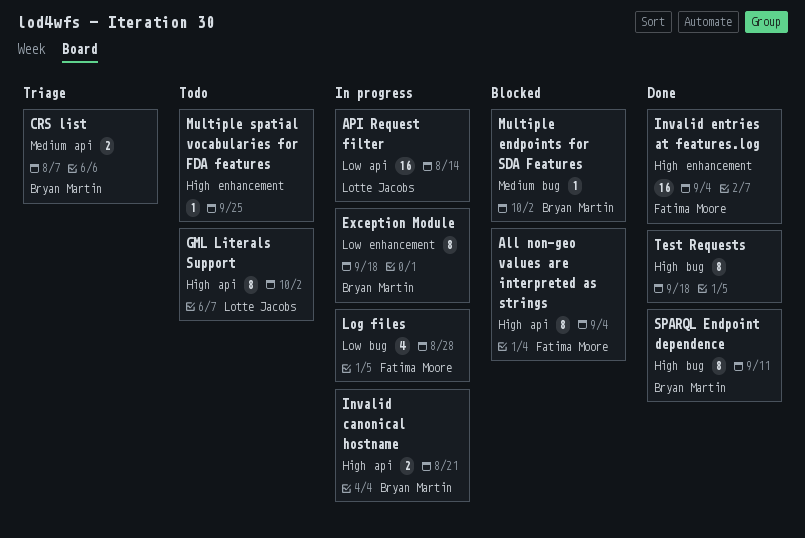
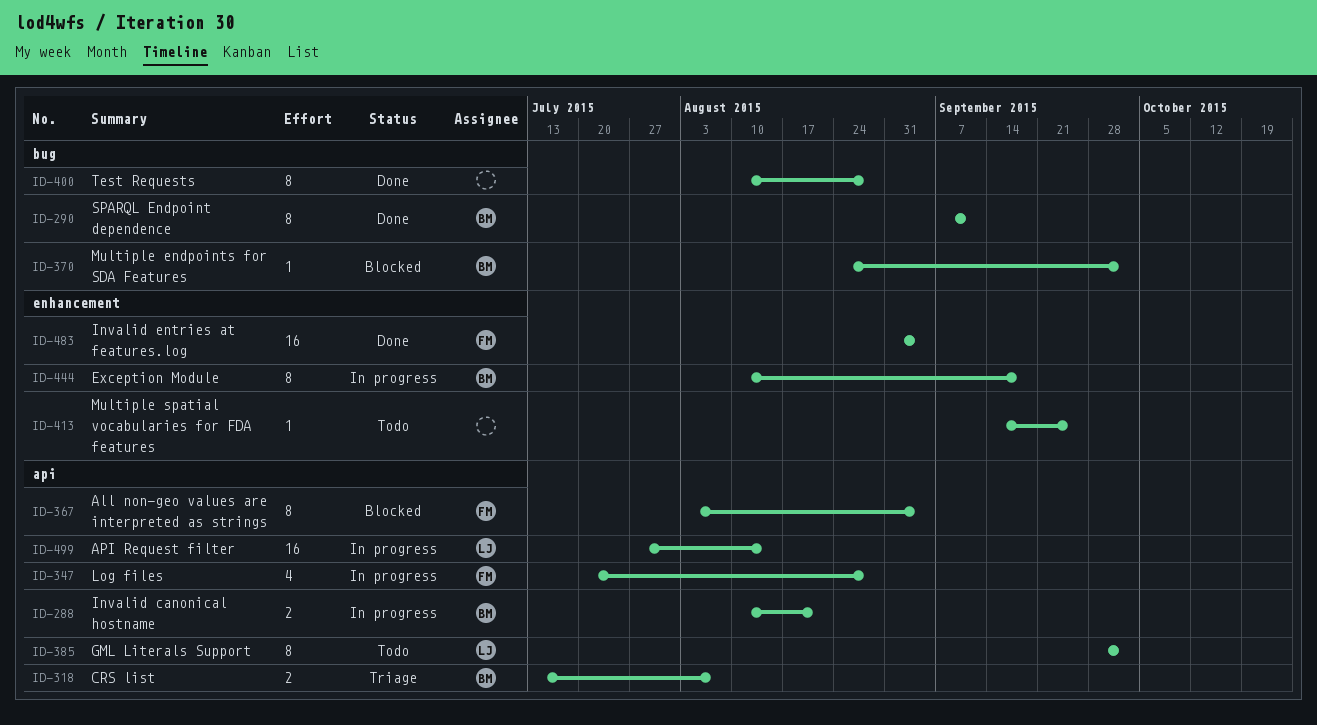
Log files, label: bug -> api
Test Requests, due: Sep 18 -> Aug 28

